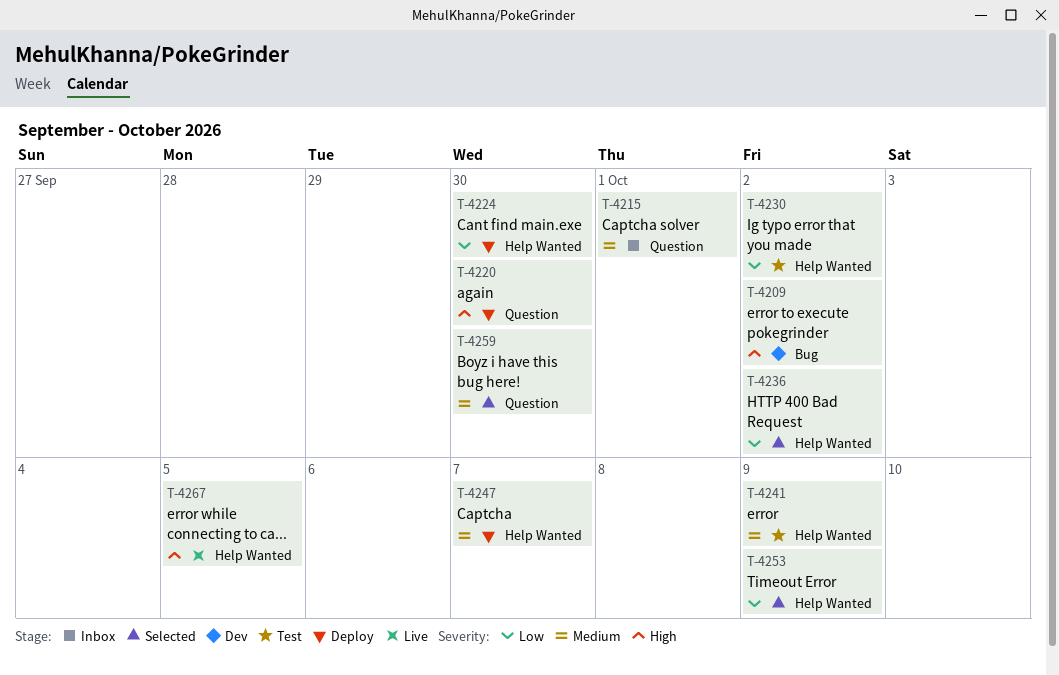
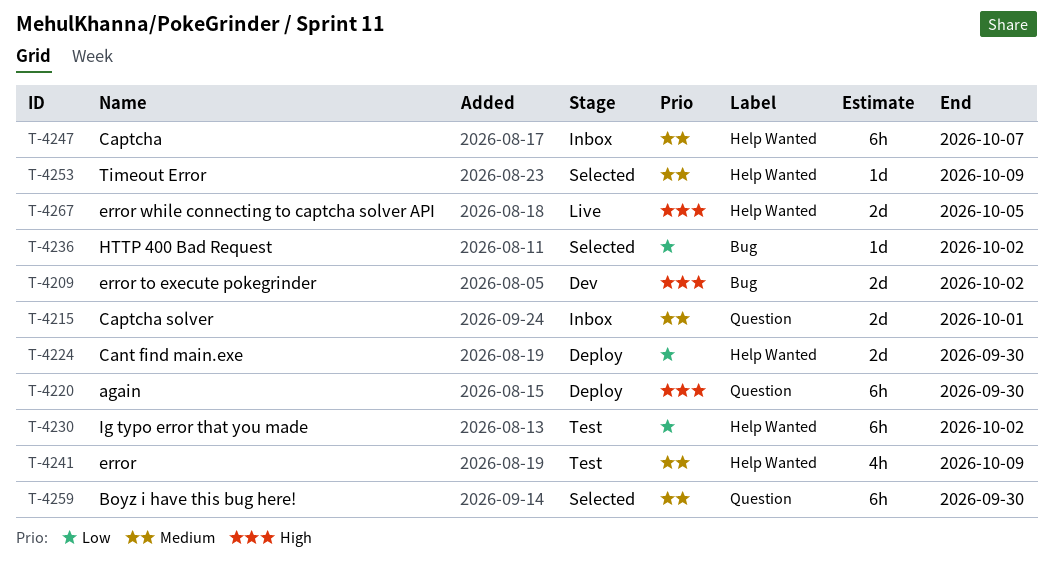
T-4236, label: Help Wanted -> Bug
T-4247, status: Deploy -> Inbox
T-4253, priority: Low -> Medium

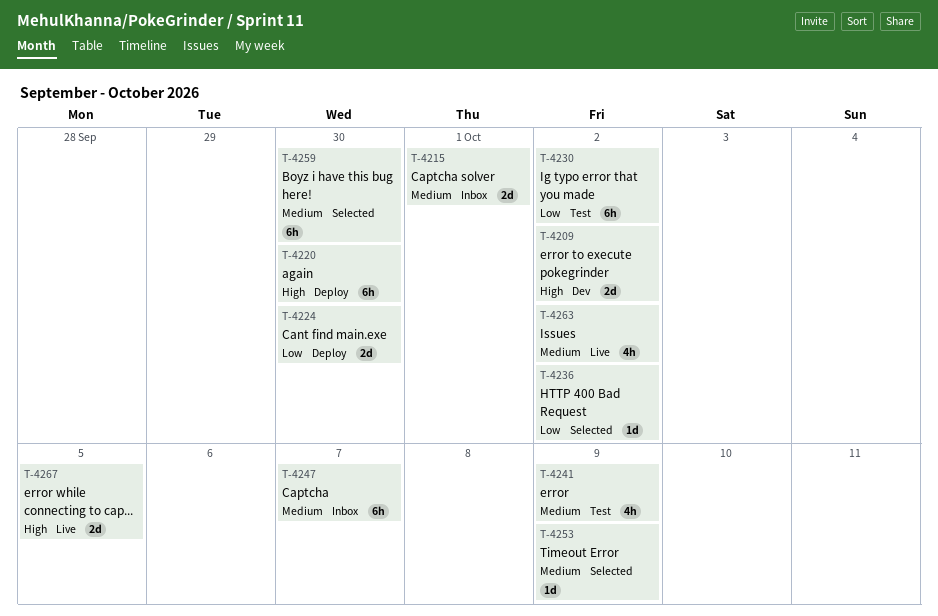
T-4263: none -> present

